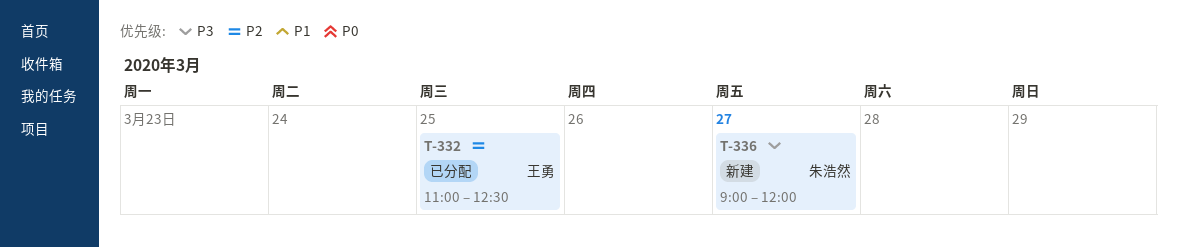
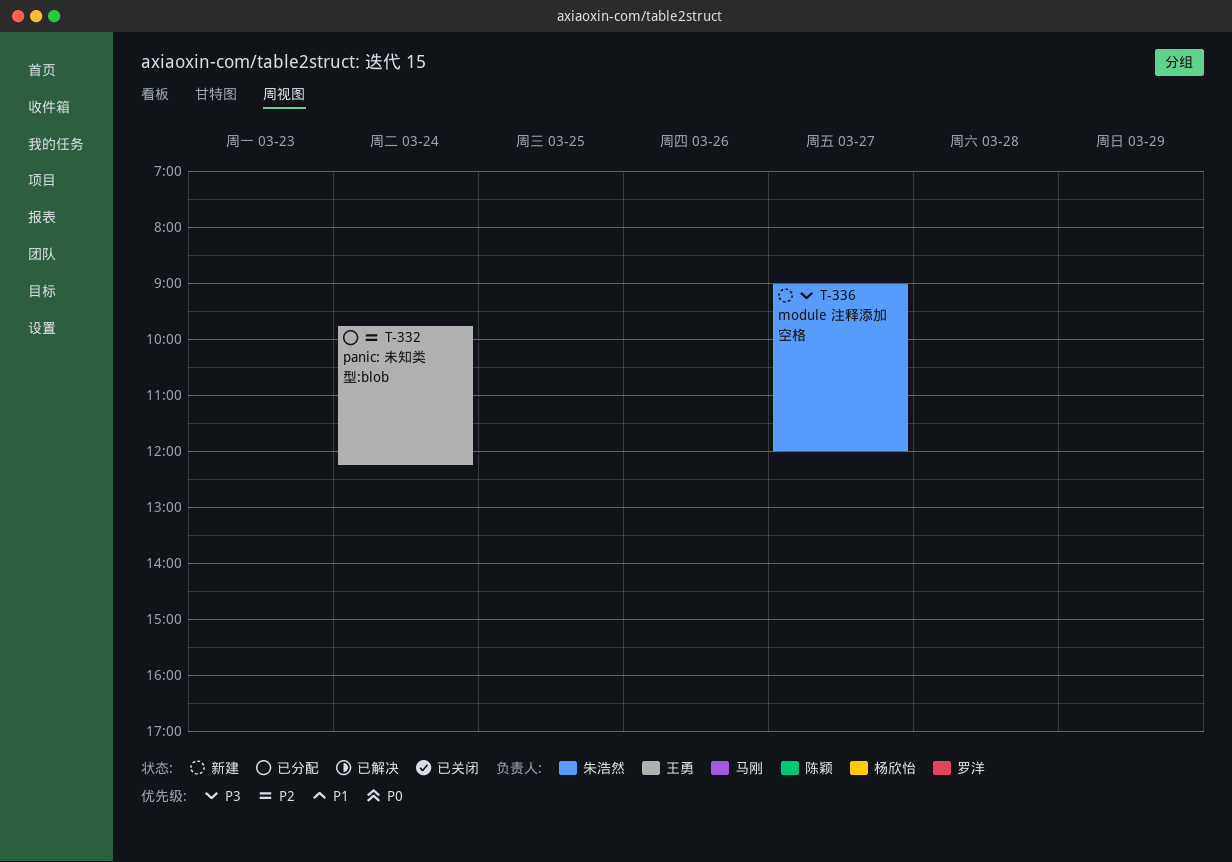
T-332, day: Mar 25 -> Mar 24
T-332, begins: 11:00 -> 09:45
T-332, ends: 12:30 -> 12:15

